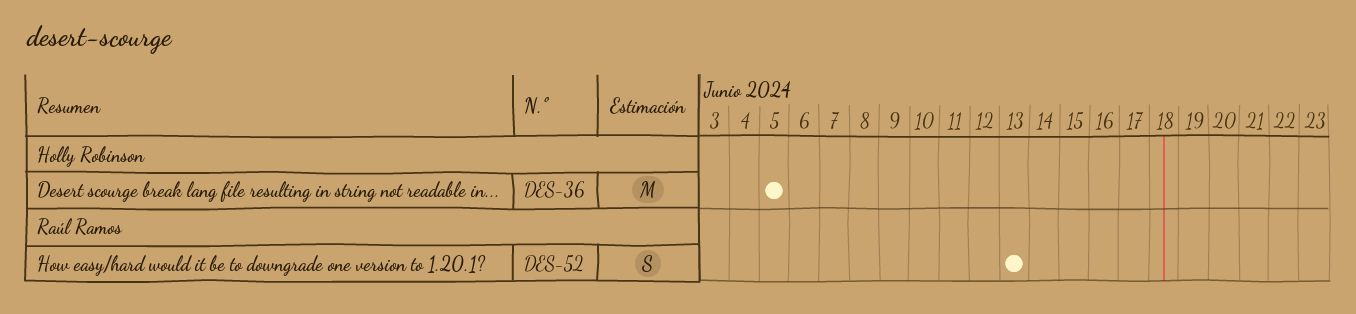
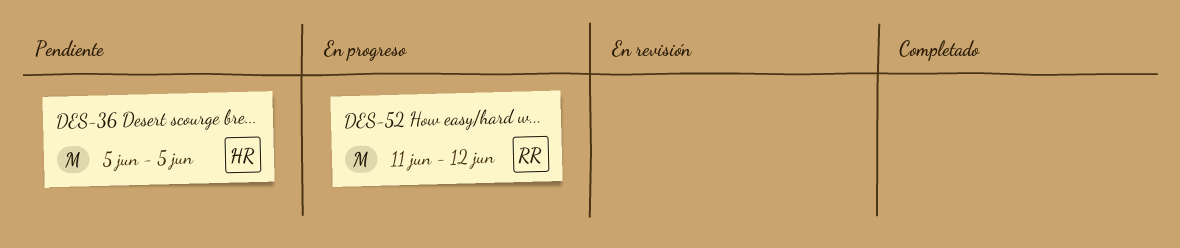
DES-52, estimate: S -> M
DES-52, start: Jun 13 -> Jun 11
DES-52, due: Jun 13 -> Jun 12

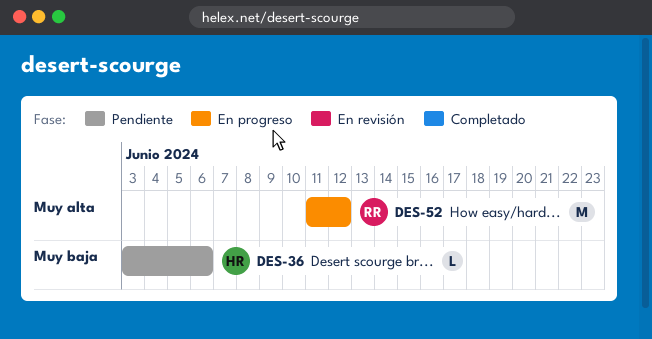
DES-36, estimate: M -> L
DES-36, start: Jun 5 -> Jun 3
DES-36, due: Jun 5 -> Jun 6

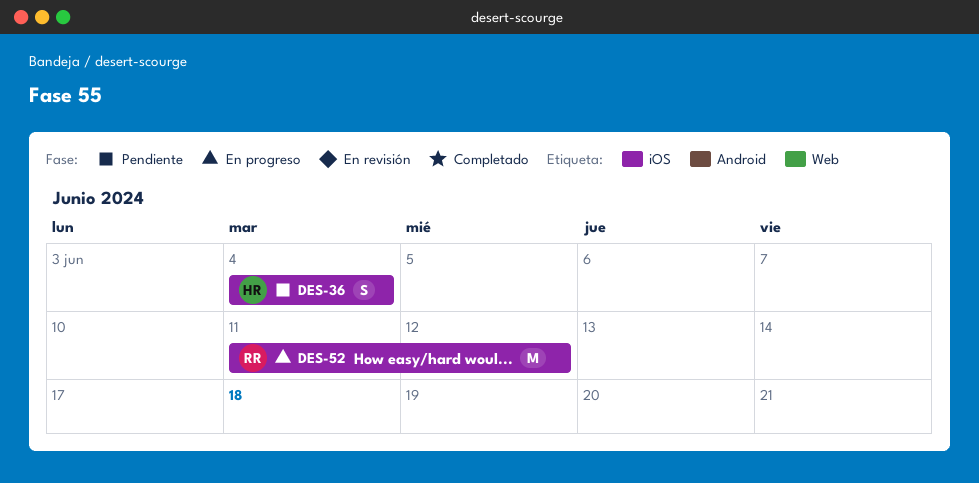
DES-36, estimate: L -> S
DES-36, start: Jun 3 -> Jun 4
DES-36, due: Jun 6 -> Jun 4

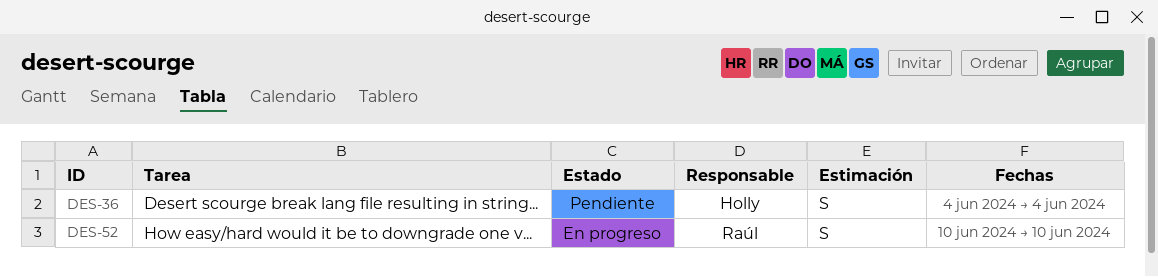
DES-52, estimate: M -> S
DES-52, start: Jun 11 -> Jun 10
DES-52, due: Jun 12 -> Jun 10

